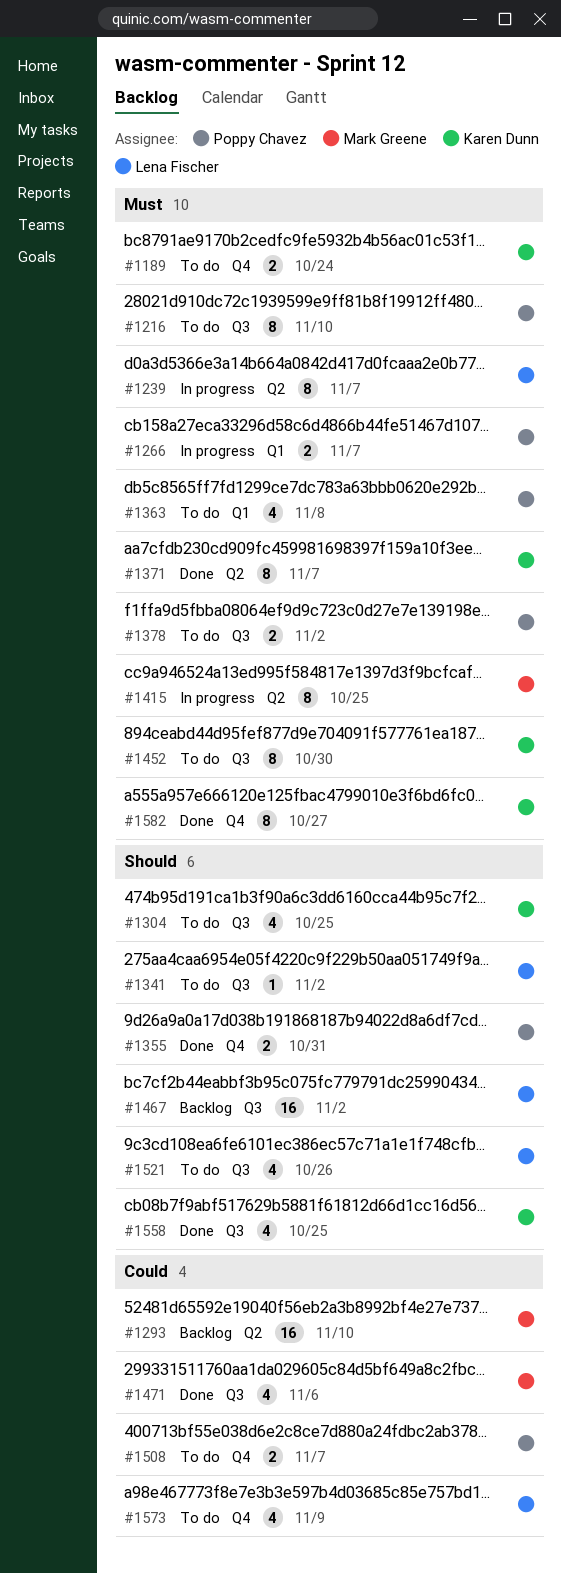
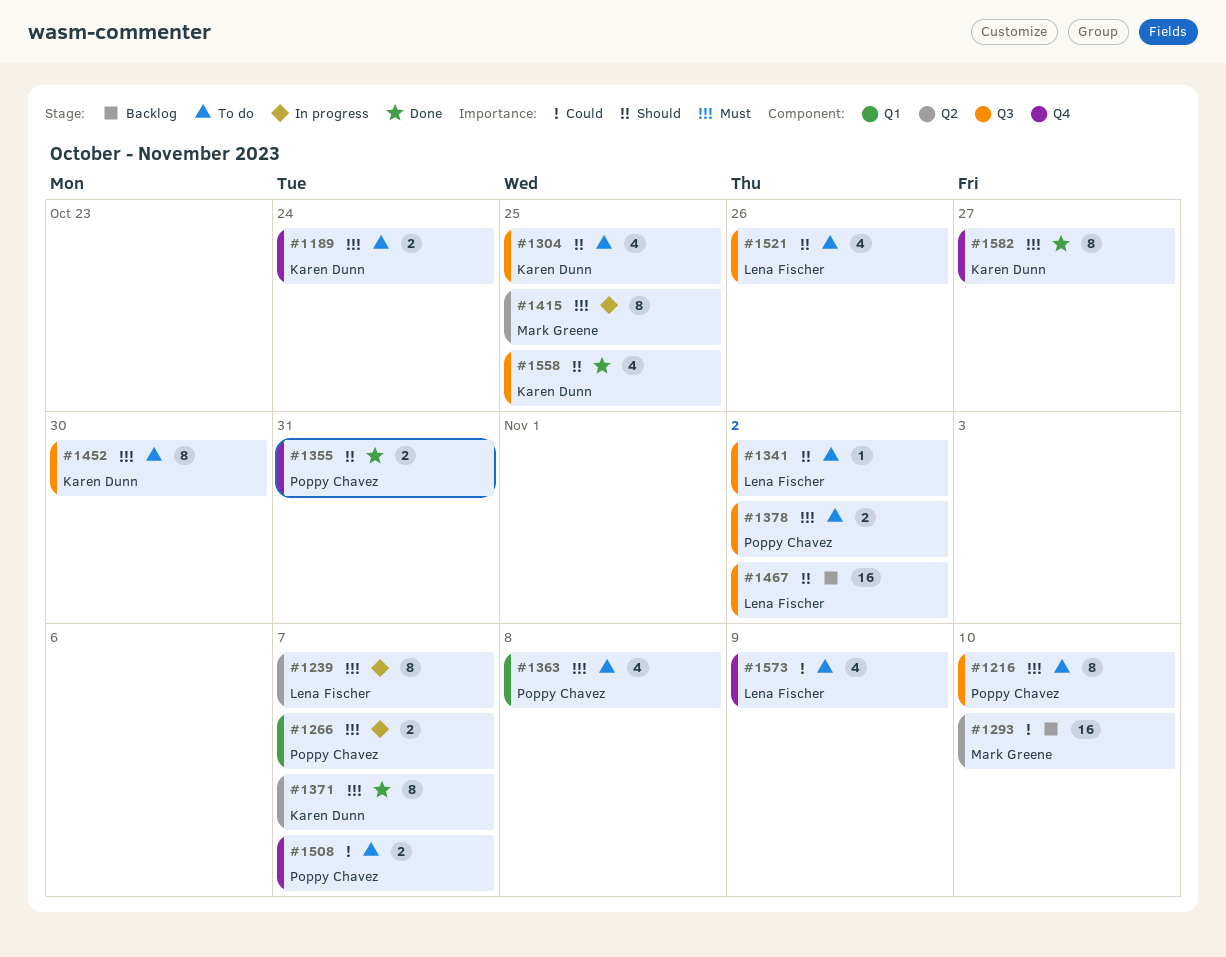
#1471: present -> none

